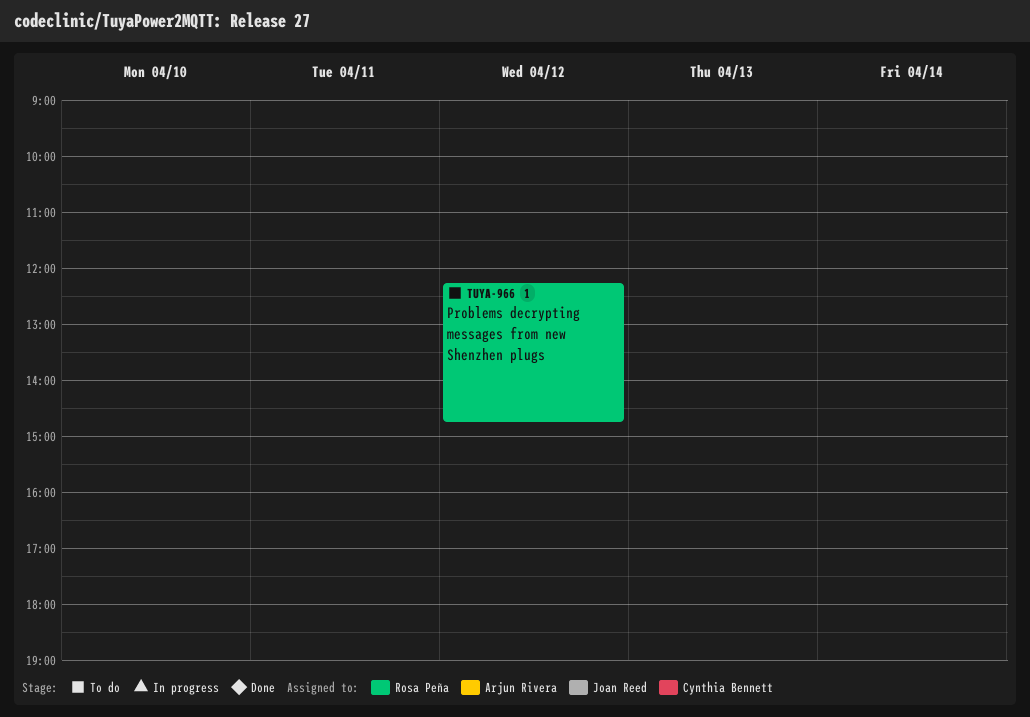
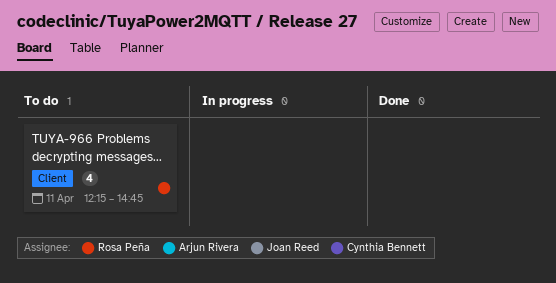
TUYA-966, estimate: 1 -> 4
TUYA-966, day: Apr 12 -> Apr 11

